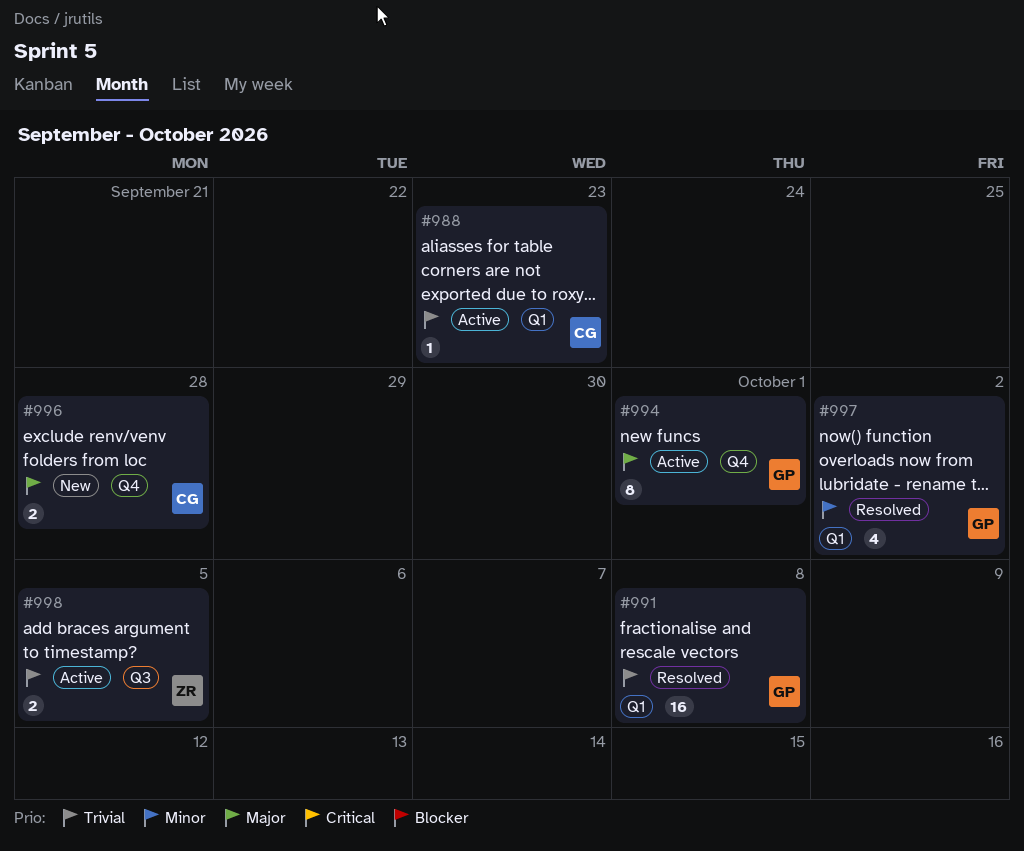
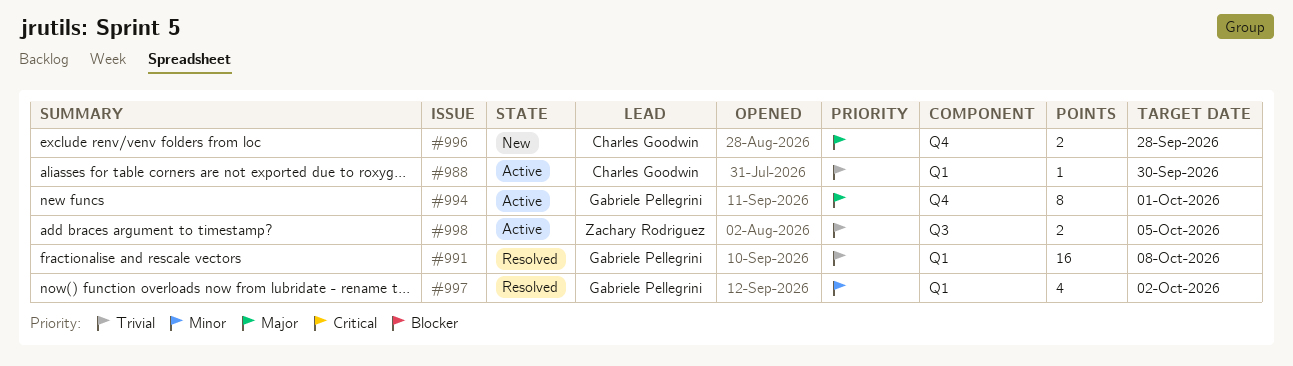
#988, due: Sep 23 -> Sep 30

